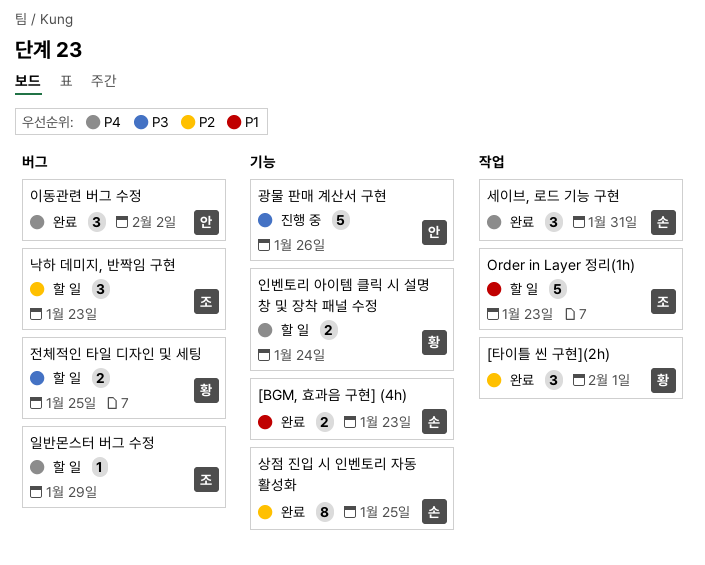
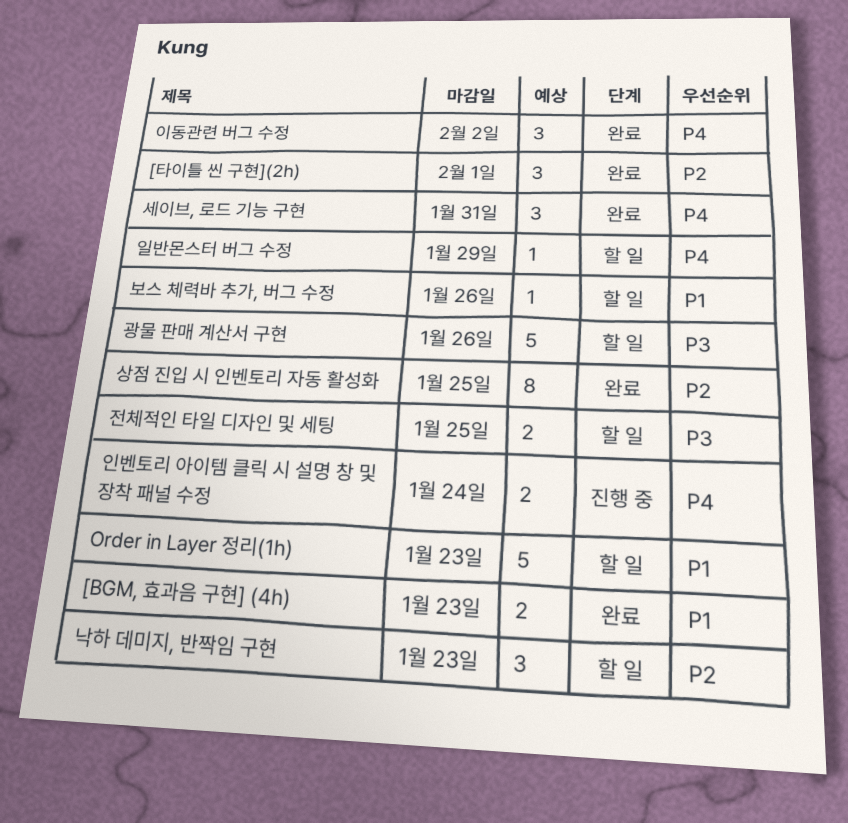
광물 판매 계산서 구현, status: 진행 중 -> 할 일
보스 체력바 추가, 버그 수정: none -> present
인벤토리 아이템 클릭 시 설명 창 및 장착 패널 수정, status: 할 일 -> 진행 중

